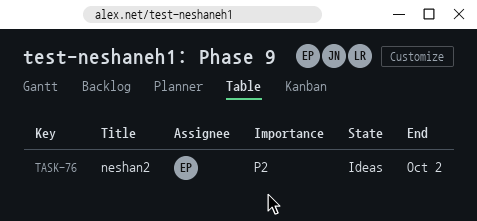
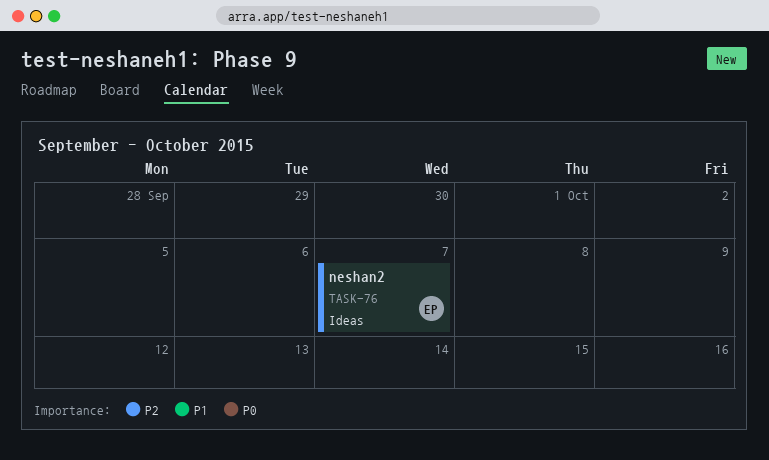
TASK-76, due: Oct 2 -> Oct 7

